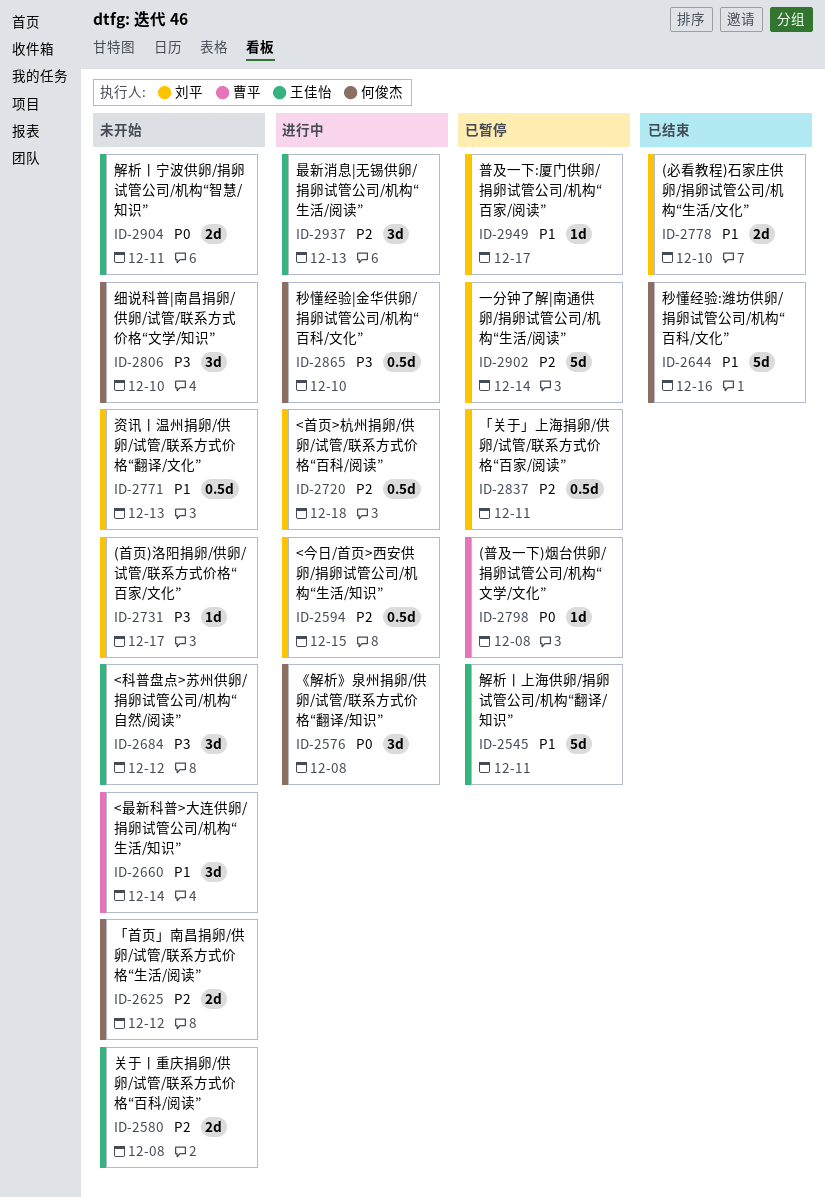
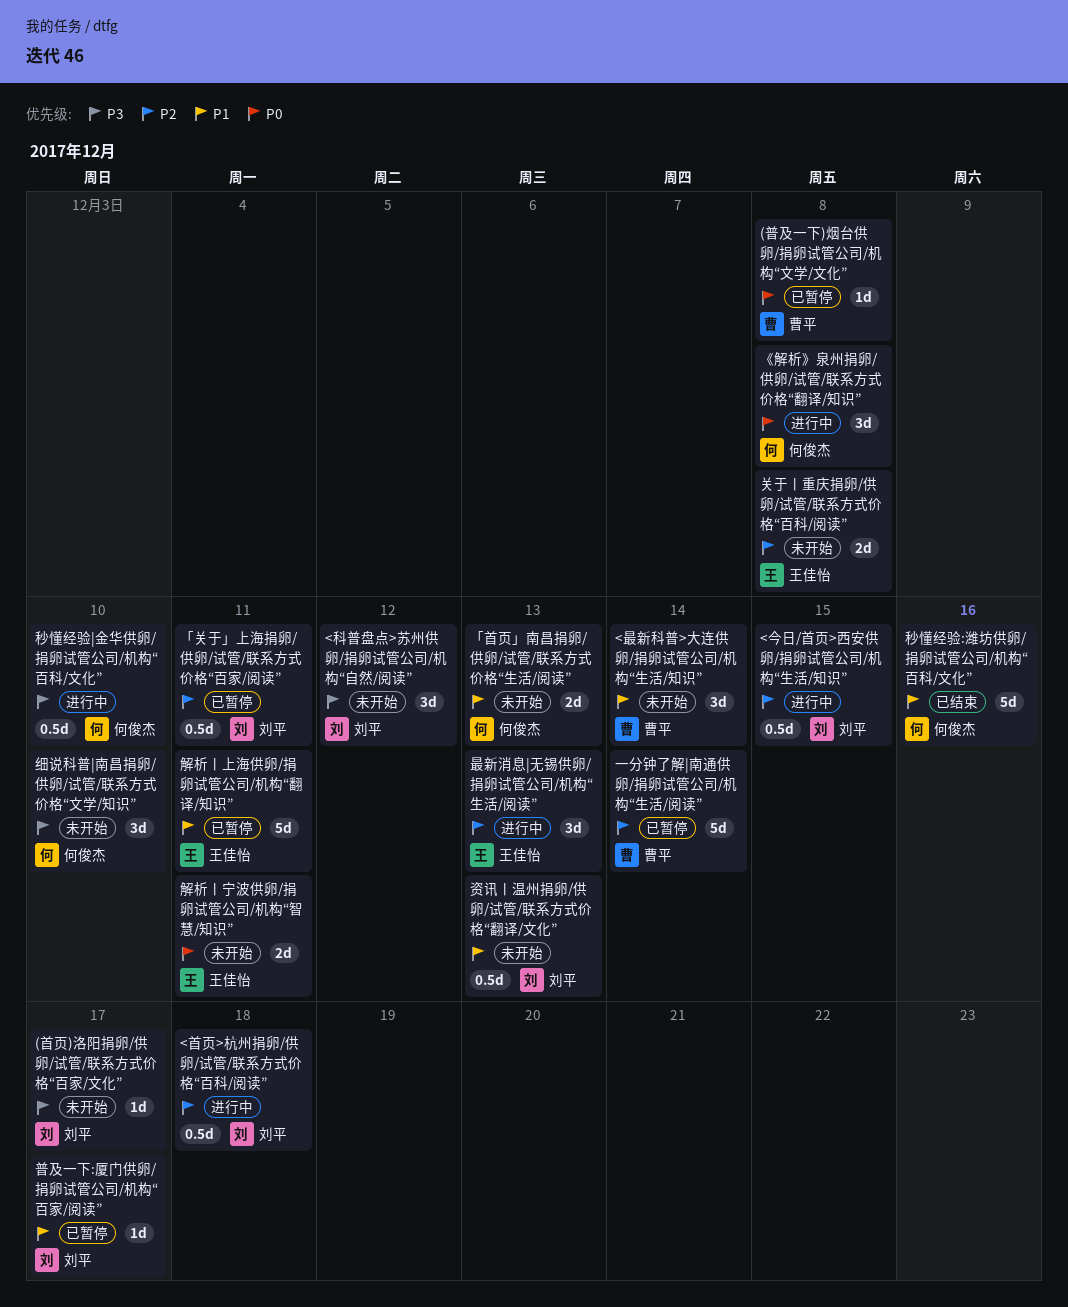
(必看教程)石家庄供卵/捐卵试管公司/机构“生活/文化”: present -> none
<科普盘点>苏州供卵/捐卵试管公司/机构“自然/阅读”, owner: 王佳怡 -> 刘平
「首页」南昌捐卵/供卵/试管/联系方式价格“生活/阅读”, priority: P2 -> P1
「首页」南昌捐卵/供卵/试管/联系方式价格“生活/阅读”, due: Dec 12 -> Dec 13
一分钟了解|南通供卵/捐卵试管公司/机构“生活/阅读”, owner: 刘平 -> 曹平

